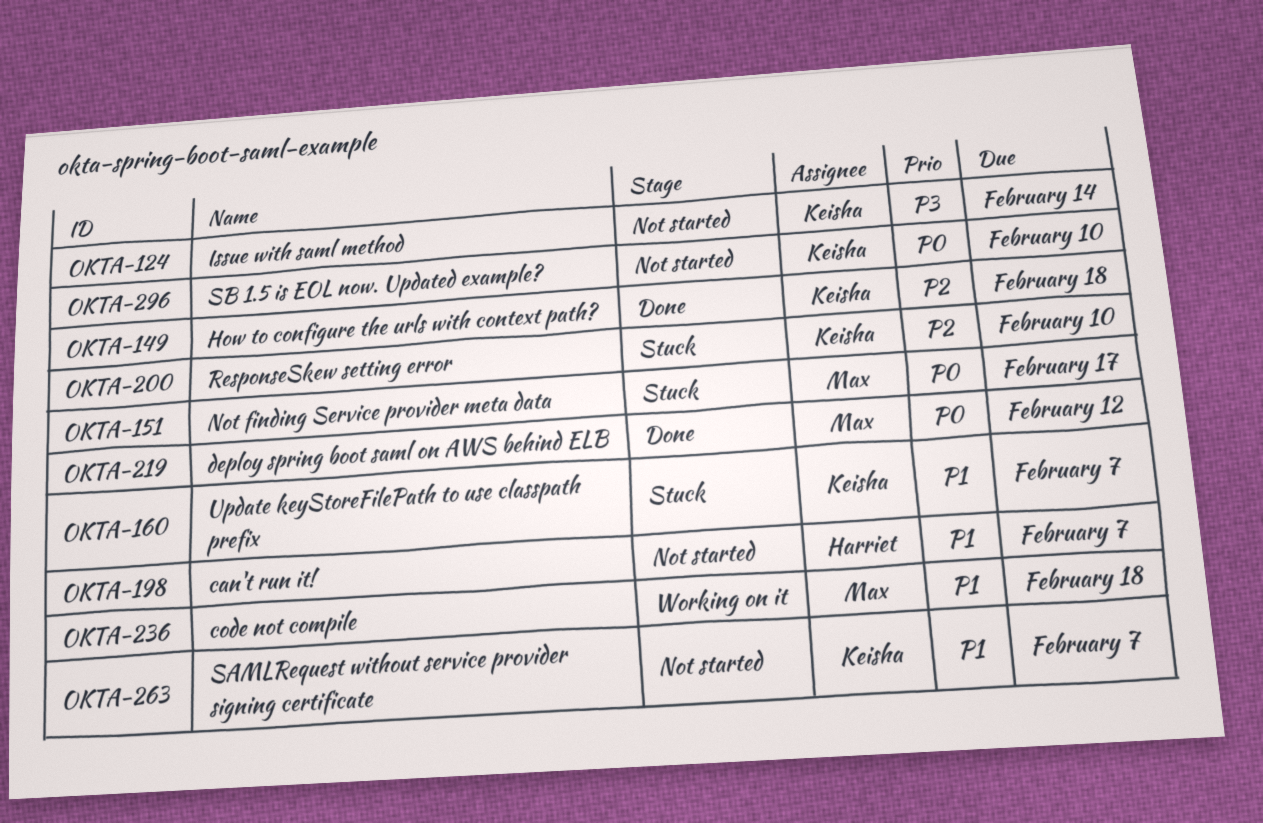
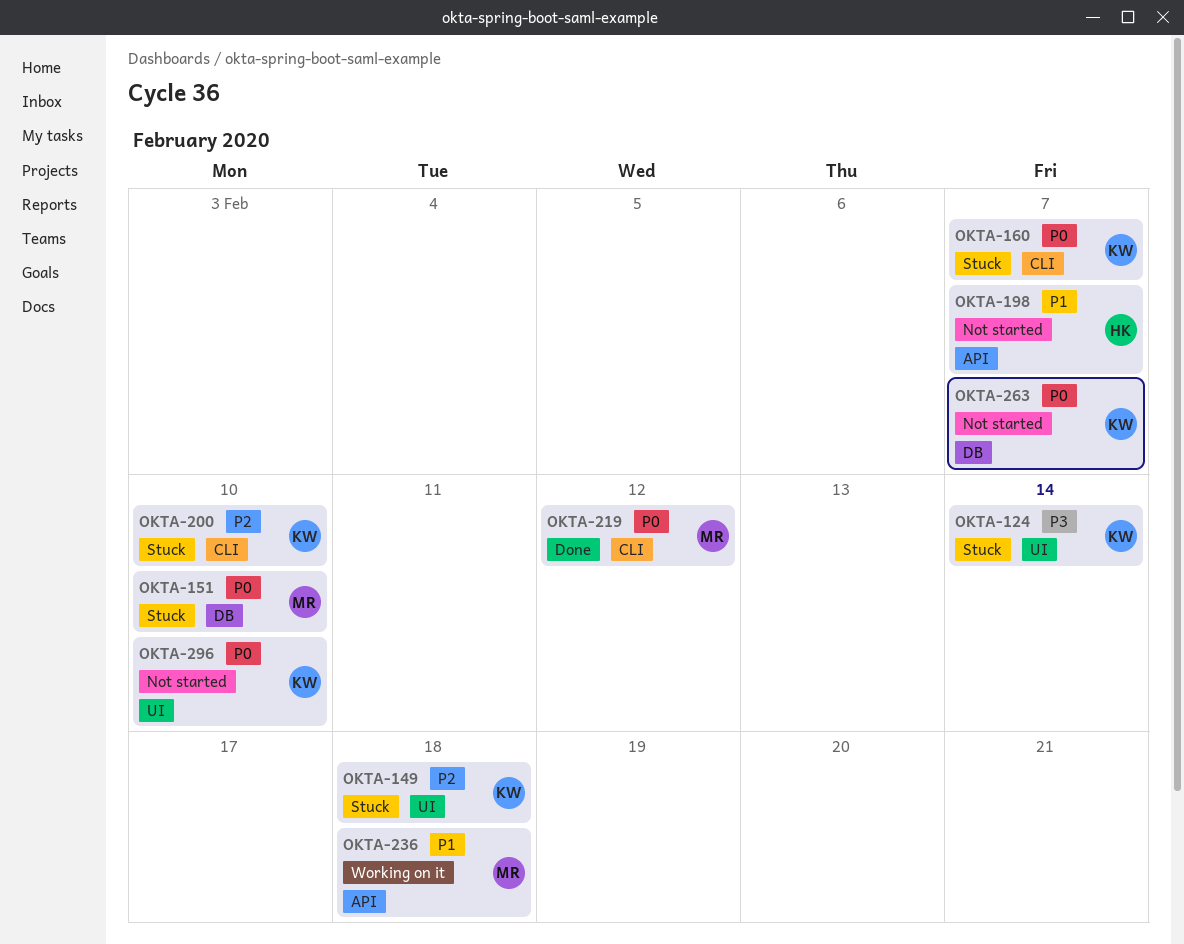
OKTA-124, status: Not started -> Stuck
OKTA-149, status: Done -> Stuck
OKTA-151, due: Feb 17 -> Feb 10
OKTA-160, priority: P1 -> P0
OKTA-263, priority: P1 -> P0

